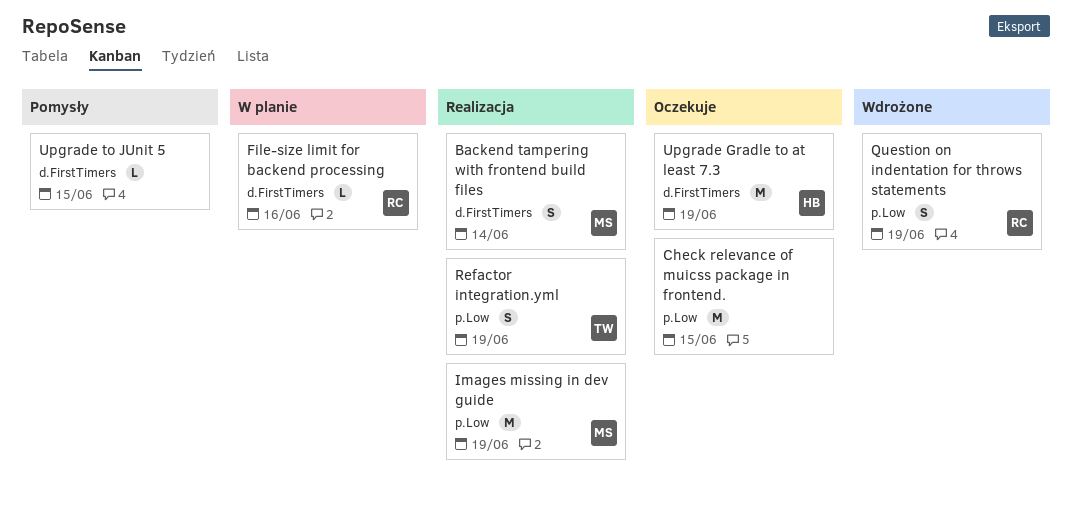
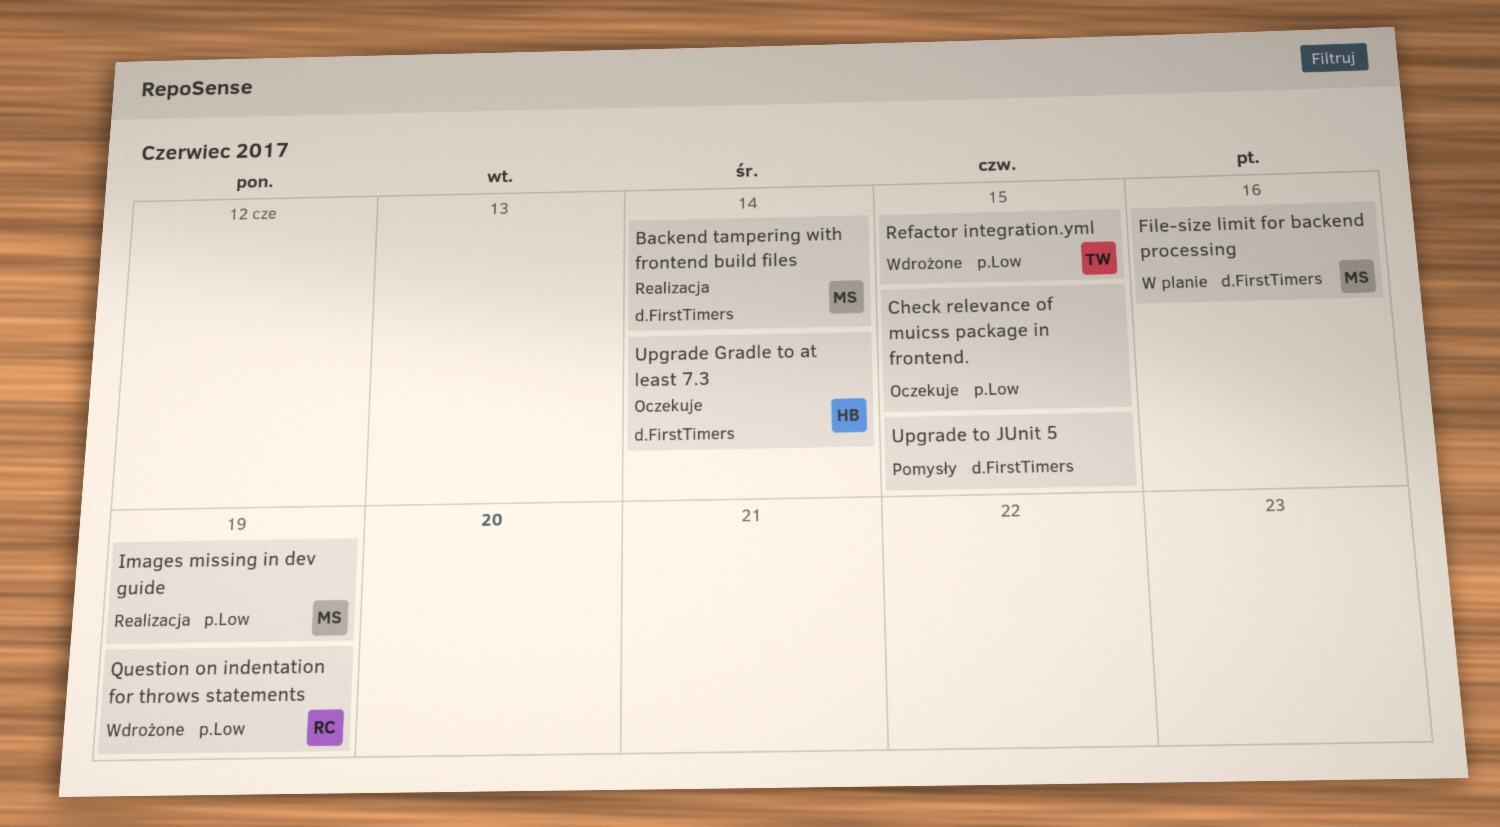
File-size limit for backend processing, owner: RC -> MS
Refactor integration.yml, status: Realizacja -> Wdrożone
Refactor integration.yml, due: Jun 19 -> Jun 15
Upgrade Gradle to at least 7.3, due: Jun 19 -> Jun 14

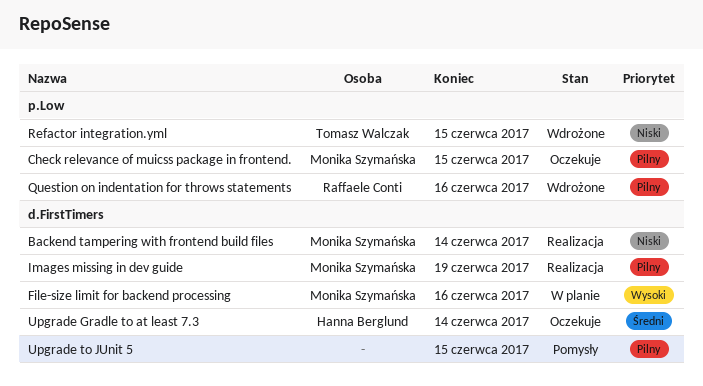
Check relevance of muicss package in frontend., owner: none -> Monika Szymańska
Images missing in dev guide, label: p.Low -> d.FirstTimers
Question on indentation for throws statements, due: Jun 19 -> Jun 16

